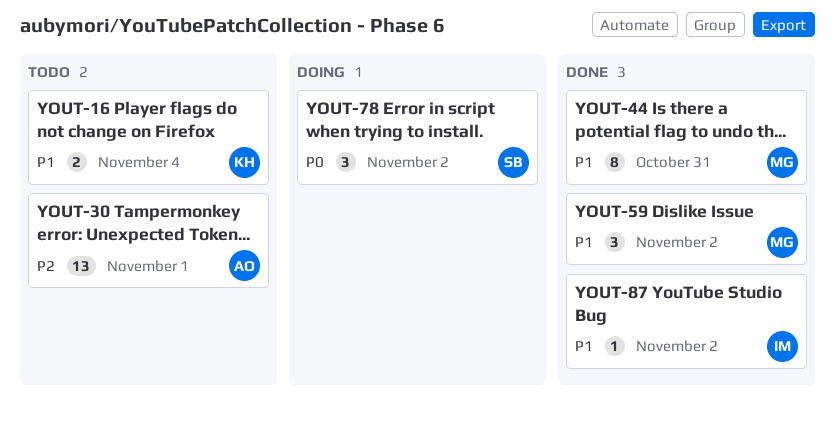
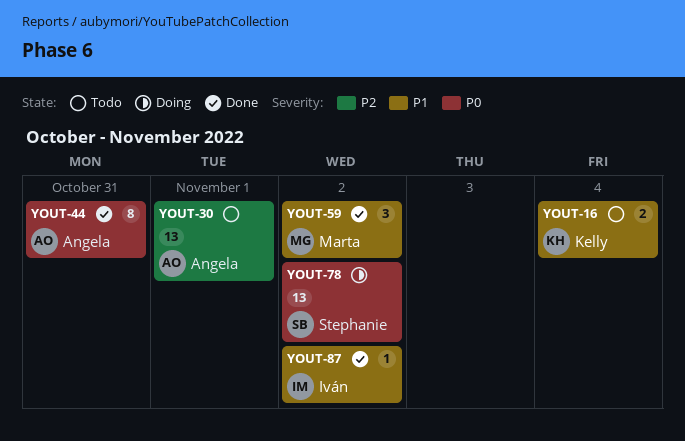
YOUT-44, owner: Marta -> Angela
YOUT-44, priority: P1 -> P0
YOUT-78, estimate: 3 -> 13

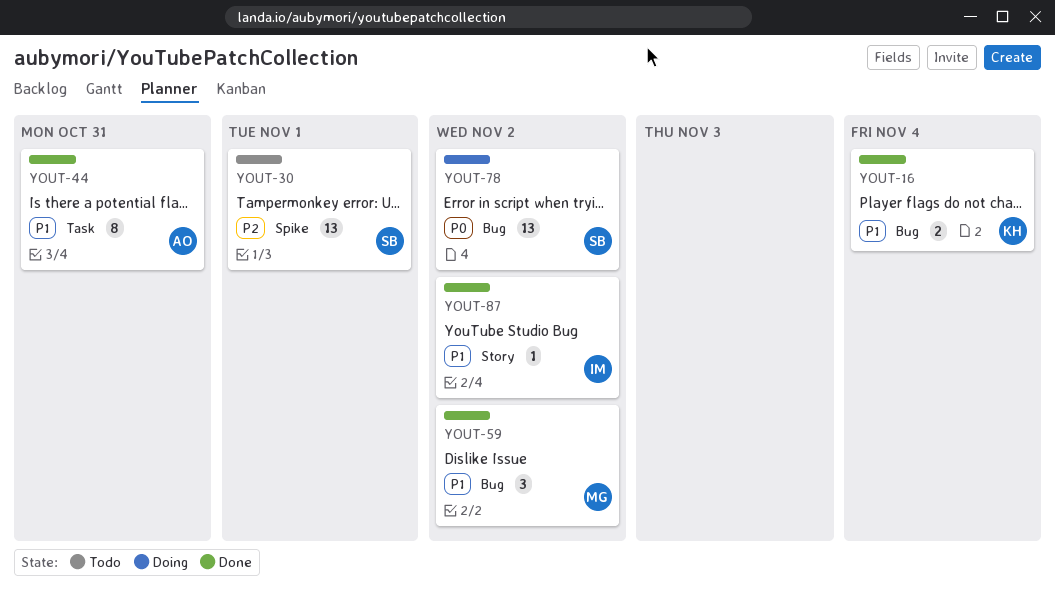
YOUT-16, status: Todo -> Done
YOUT-30, owner: Angela -> Stephanie
YOUT-44, priority: P0 -> P1

